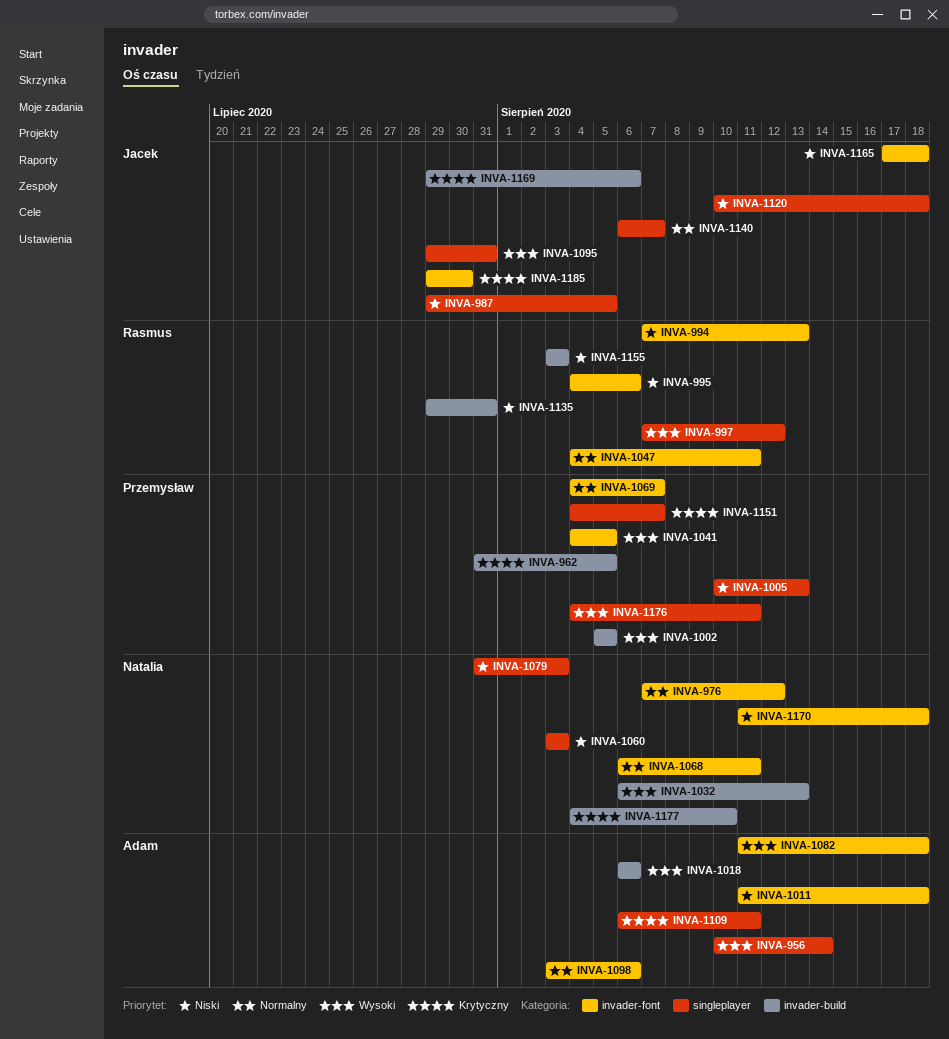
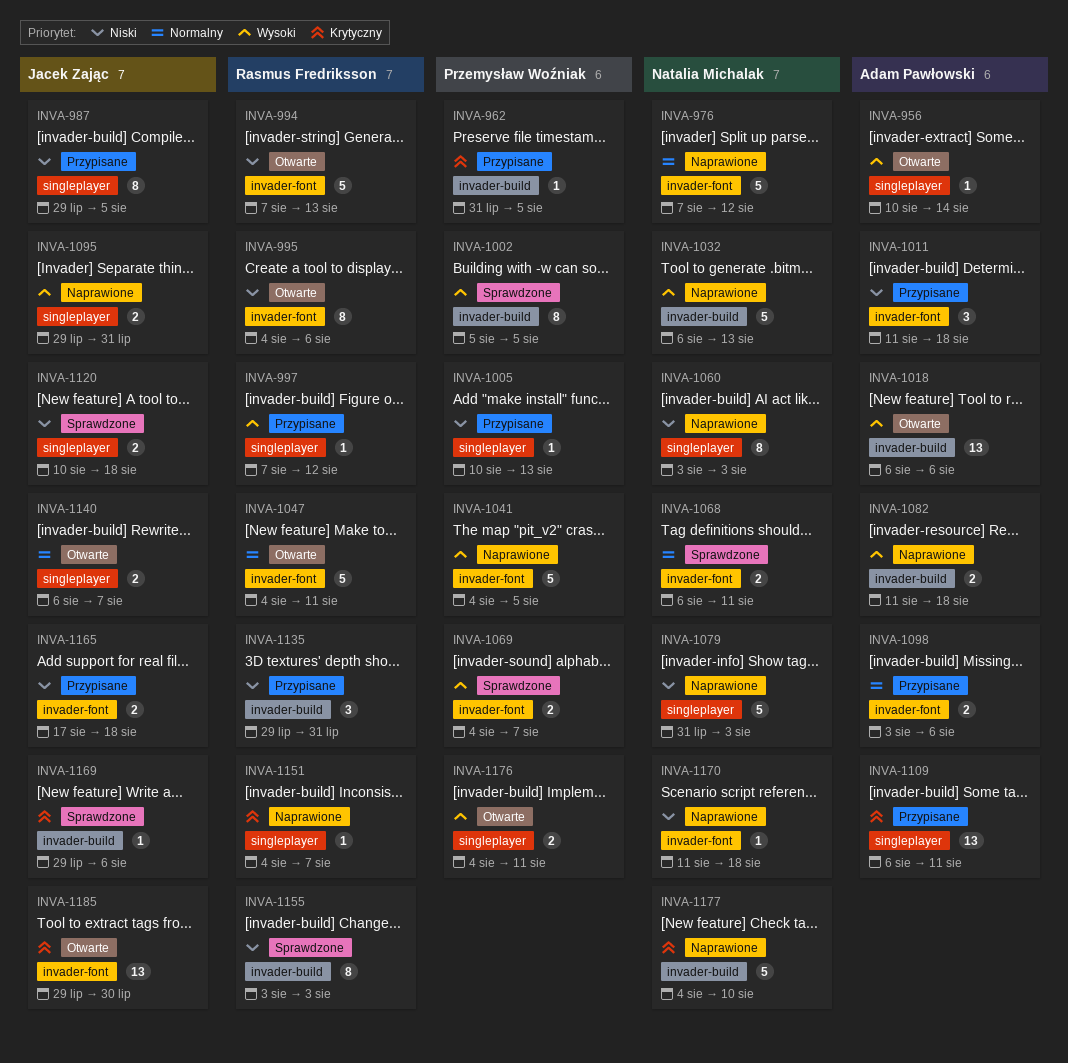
INVA-1069, priority: Normalny -> Wysoki
INVA-1082, label: invader-font -> invader-build
INVA-1151, owner: Przemysław Woźniak -> Rasmus Fredriksson

